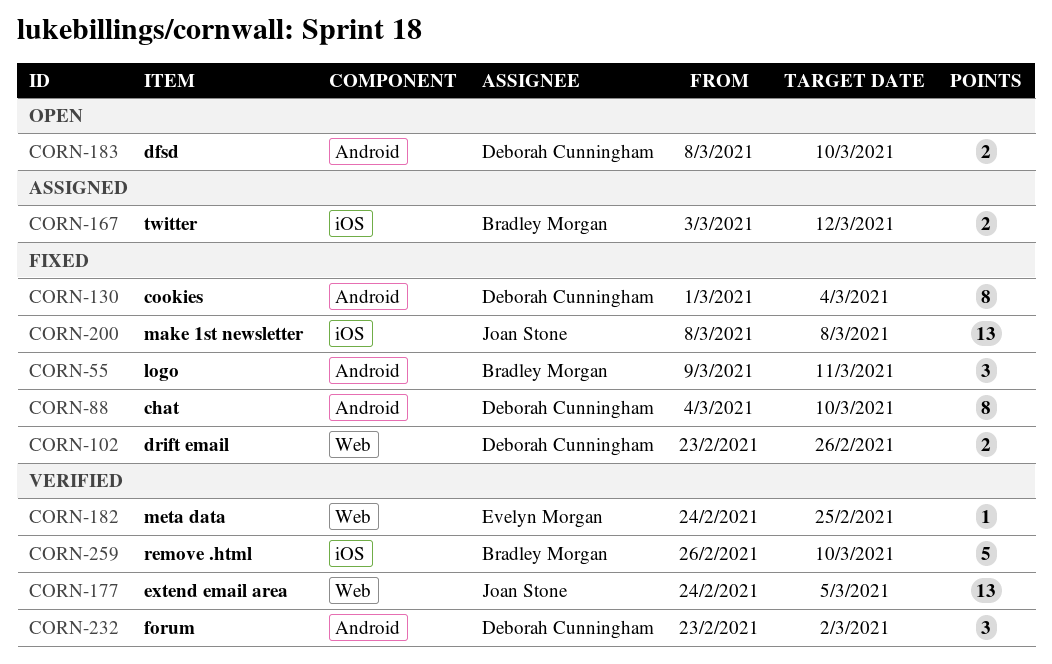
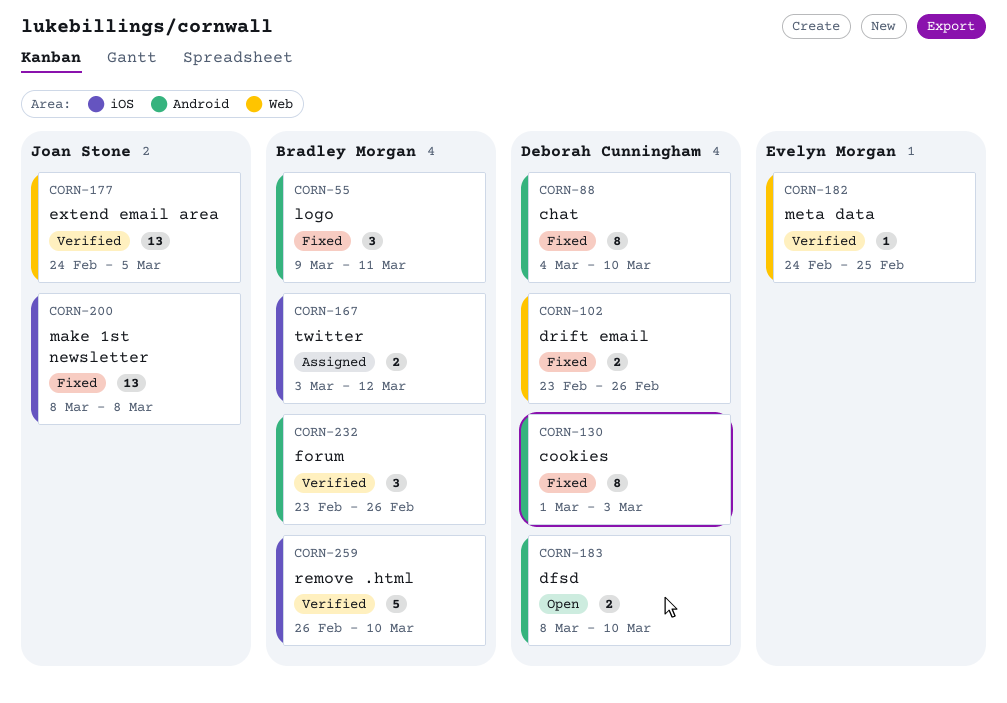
CORN-130, due: Mar 4 -> Mar 3
CORN-232, owner: Deborah Cunningham -> Bradley Morgan
CORN-232, due: Mar 2 -> Feb 26

